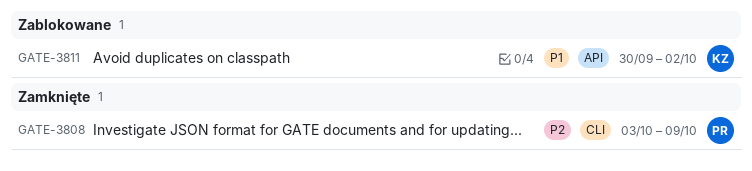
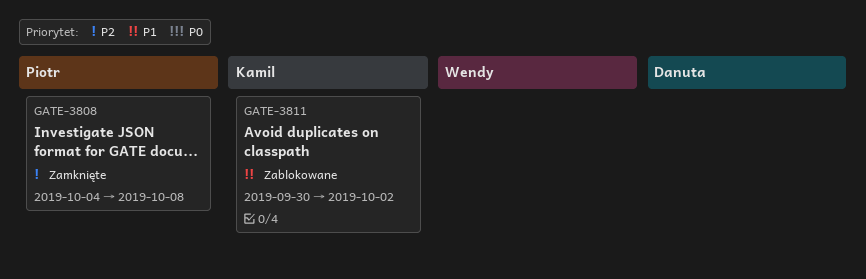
GATE-3808, start: Oct 3 -> Oct 4
GATE-3808, due: Oct 9 -> Oct 8

